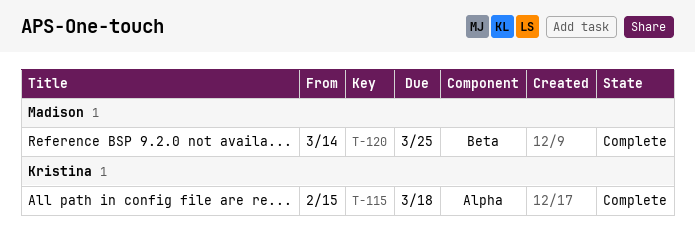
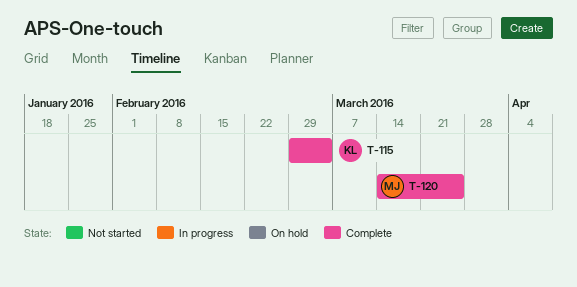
T-115, start: Feb 15 -> Feb 29
T-115, due: Mar 18 -> Mar 4

